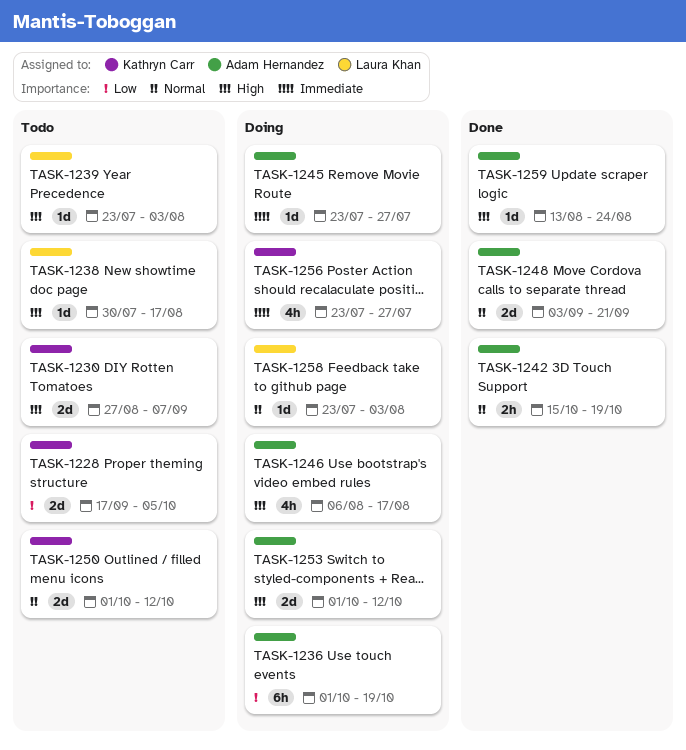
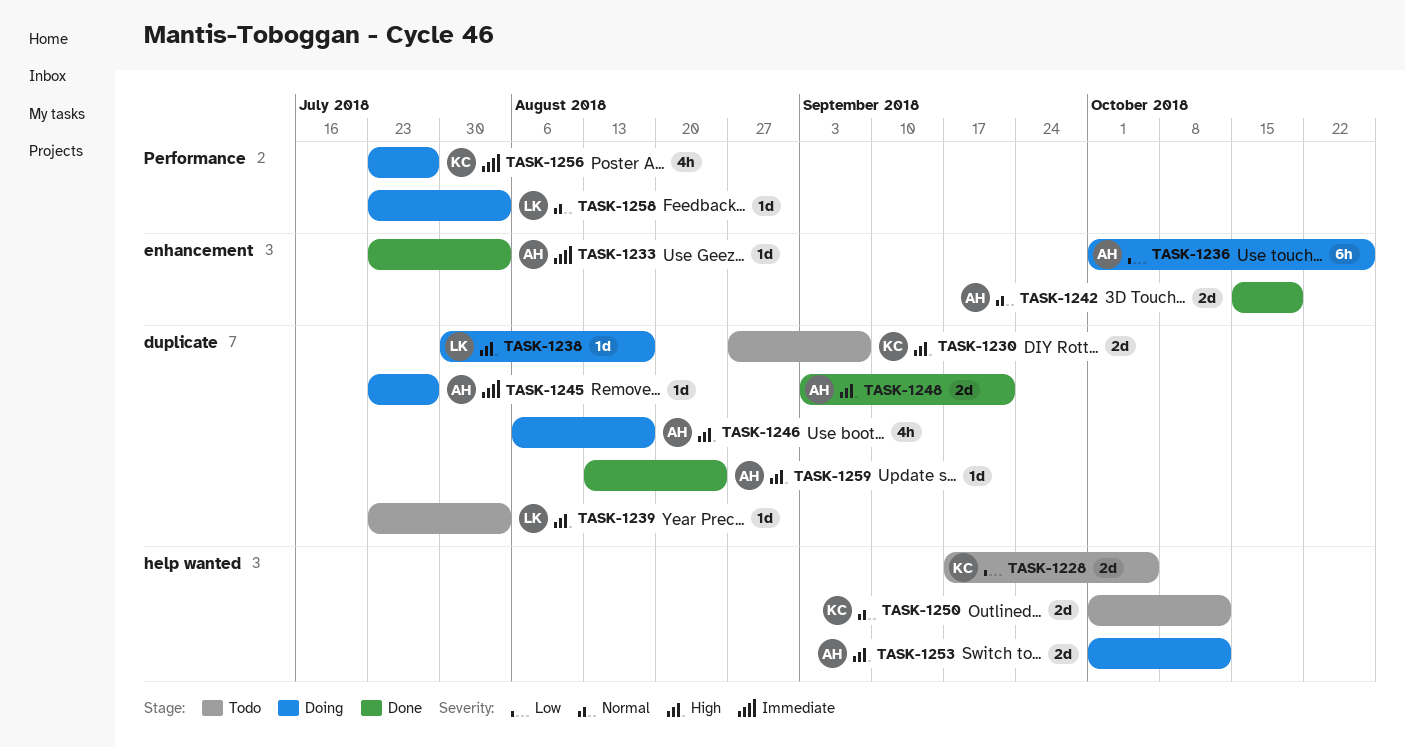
TASK-1233: none -> present
TASK-1236, due: Oct 19 -> Oct 26
TASK-1238, status: Todo -> Doing
TASK-1242, estimate: 2h -> 2d
TASK-1248, priority: Normal -> High

